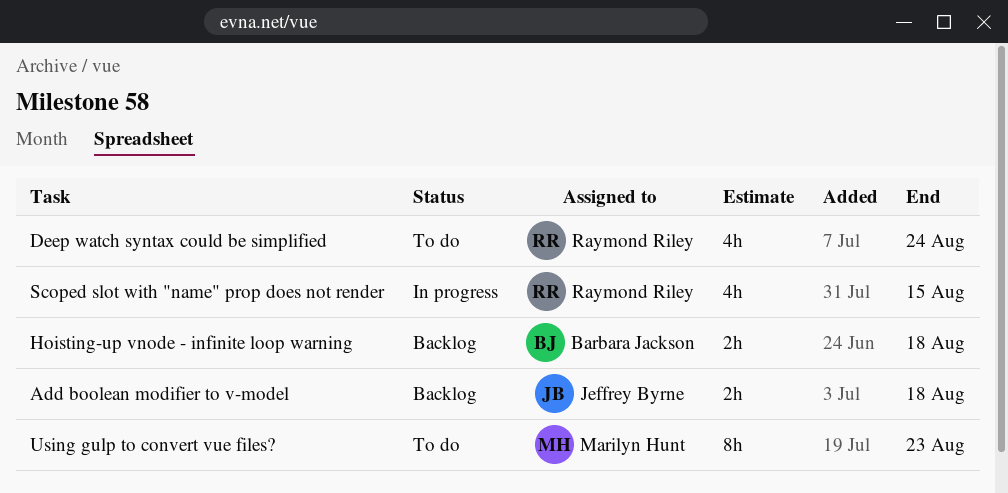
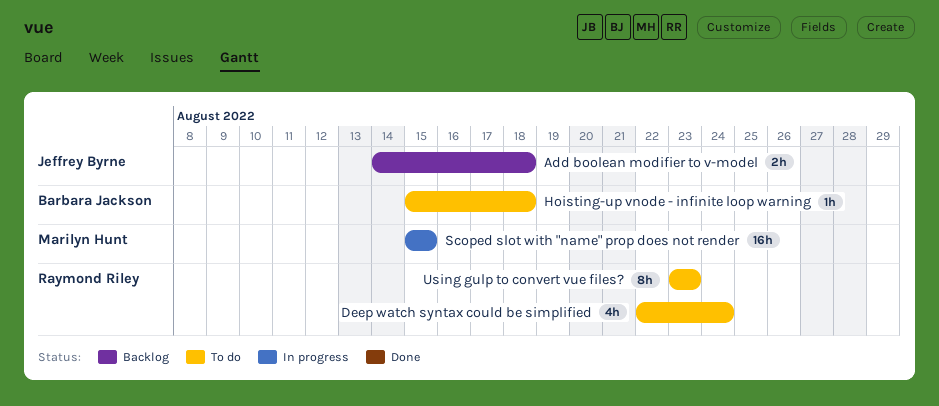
Hoisting-up vnode - infinite loop warning, status: Backlog -> To do
Hoisting-up vnode - infinite loop warning, estimate: 2h -> 1h
Scoped slot with "name" prop does not render, owner: Raymond Riley -> Marilyn Hunt
Scoped slot with "name" prop does not render, estimate: 4h -> 16h
Using gulp to convert vue files?, owner: Marilyn Hunt -> Raymond Riley

